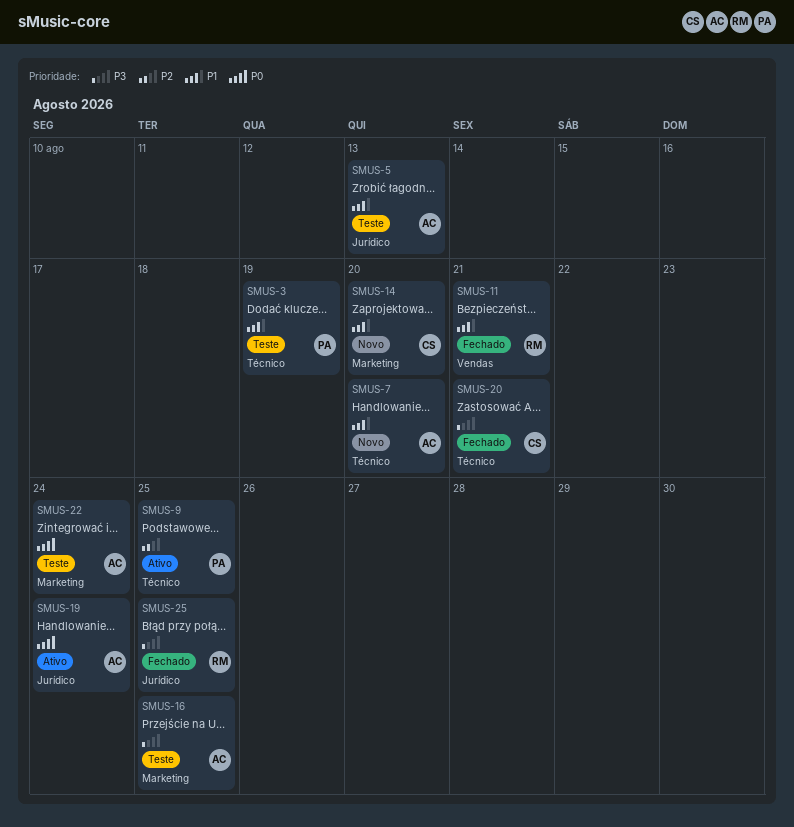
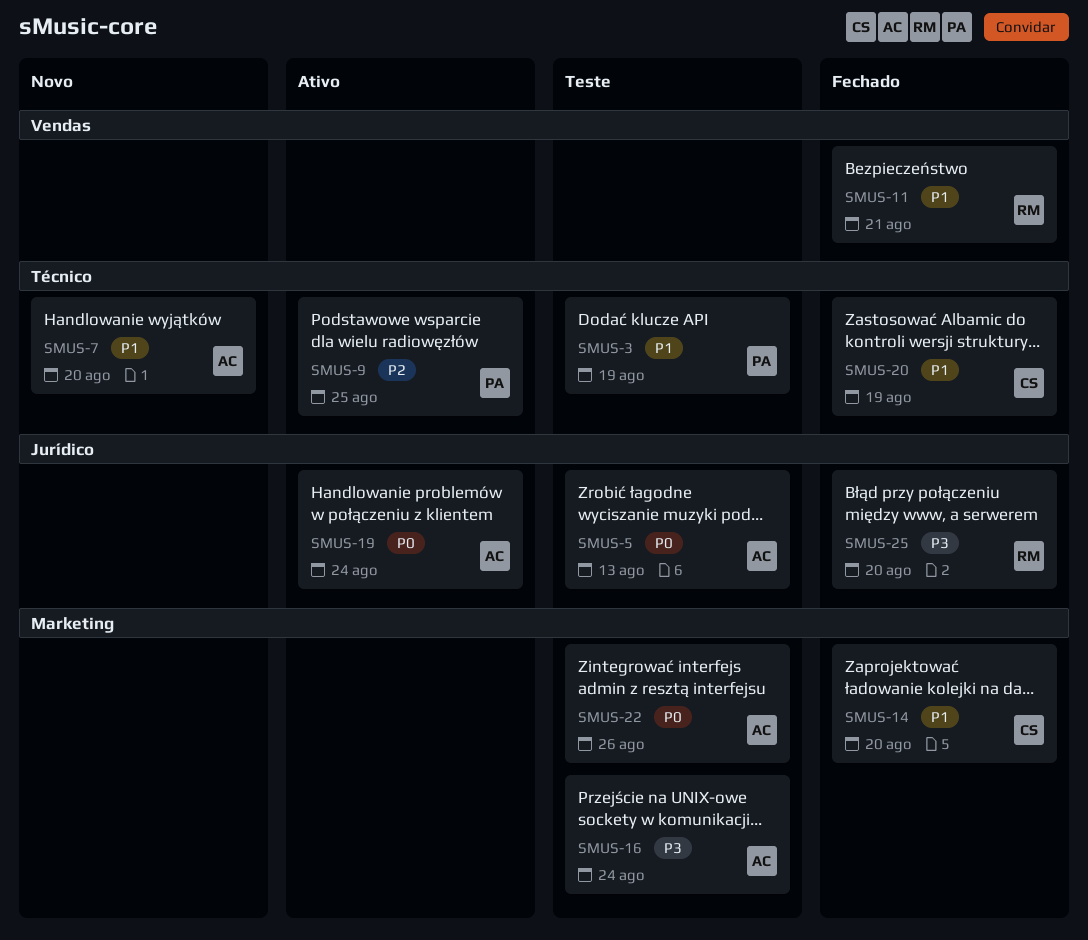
SMUS-5, priority: P1 -> P0
SMUS-14, status: Novo -> Fechado
SMUS-16, due: Aug 25 -> Aug 24
SMUS-20, priority: P3 -> P1
SMUS-20, due: Aug 21 -> Aug 19
SMUS-22, due: Aug 24 -> Aug 26
SMUS-25, due: Aug 25 -> Aug 20

